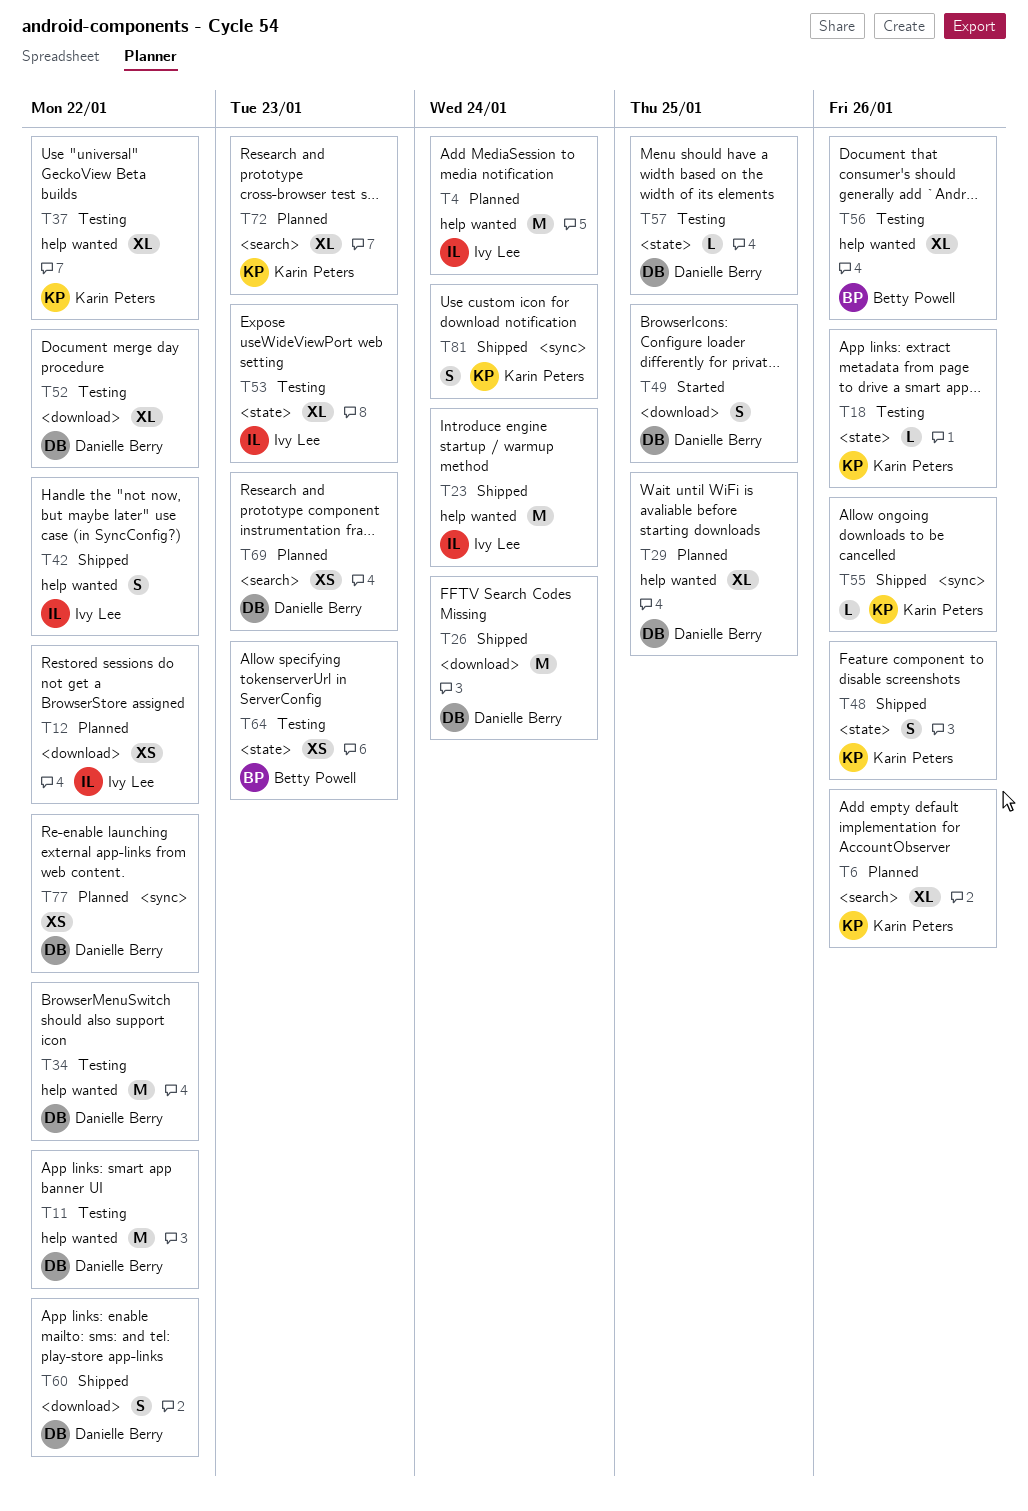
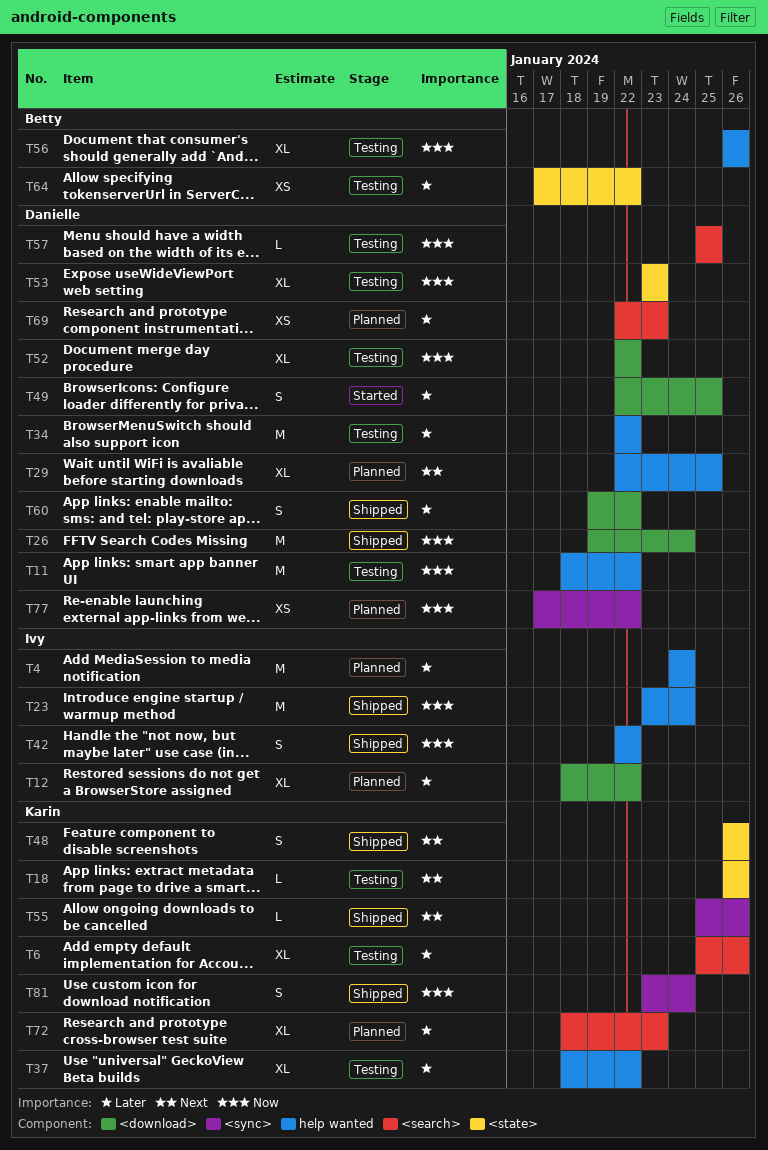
T6, status: Planned -> Testing
T12, estimate: XS -> XL
T53, owner: Ivy Lee -> Danielle Berry
T57, label: <state> -> <search>
T64, due: Jan 23 -> Jan 22

